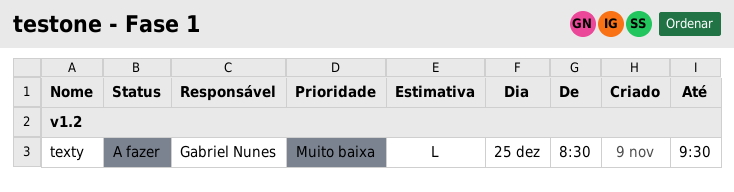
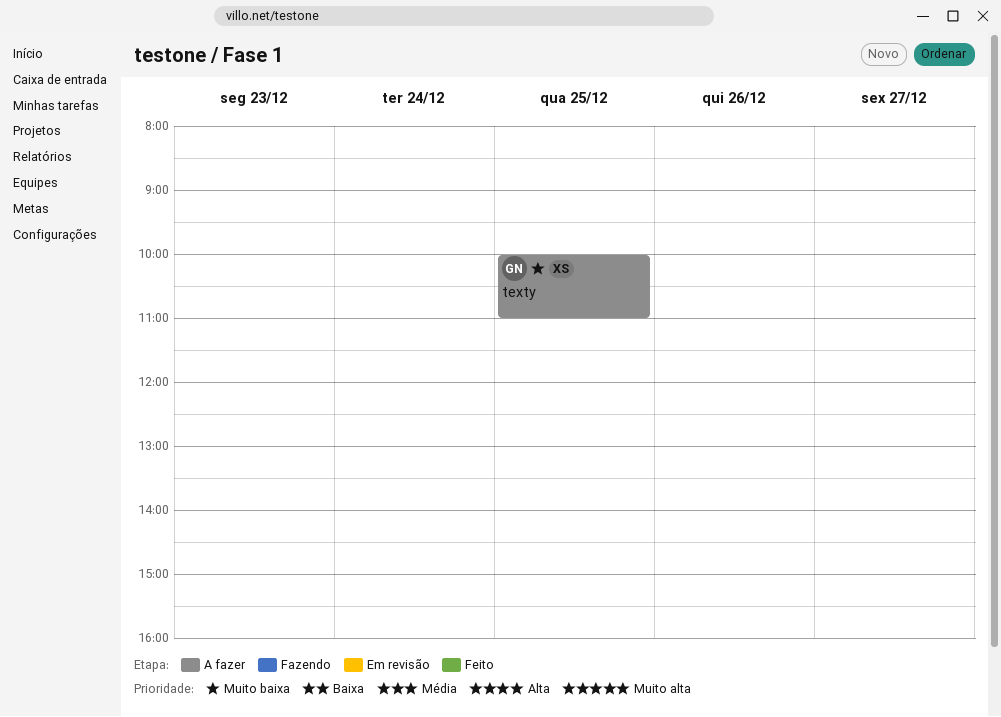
texty, estimate: L -> XS
texty, begins: 08:30 -> 10:00
texty, ends: 09:30 -> 11:00

